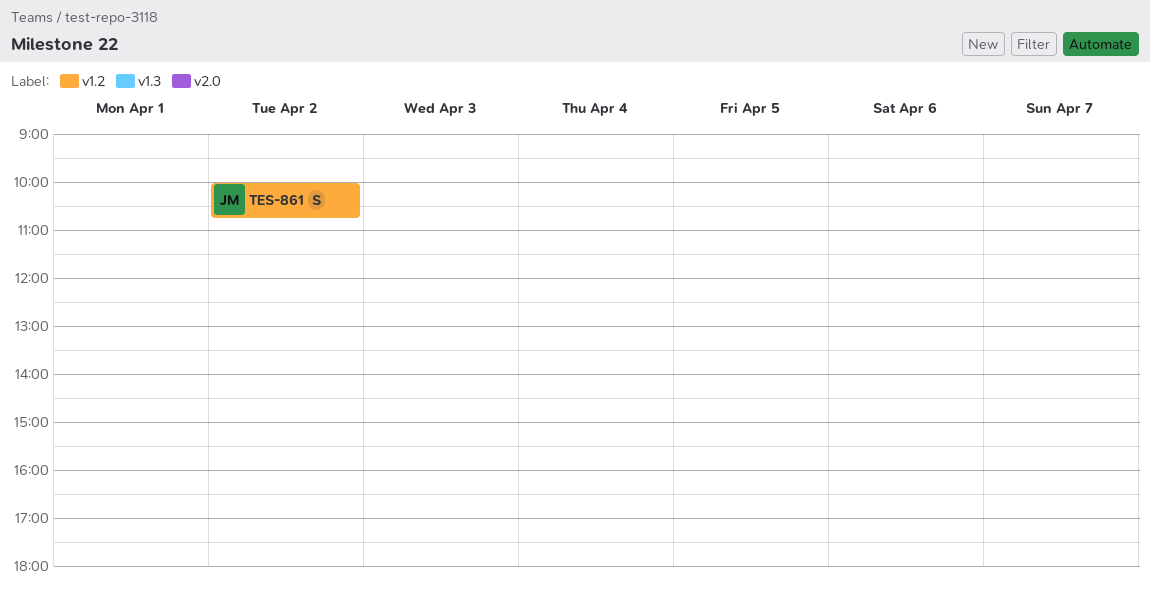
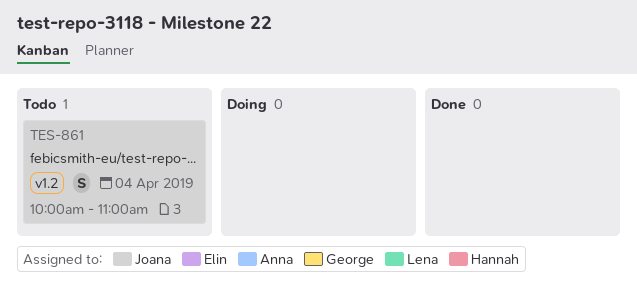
TES-861, day: Apr 2 -> Apr 4
TES-861, ends: 10:45 -> 11:00

